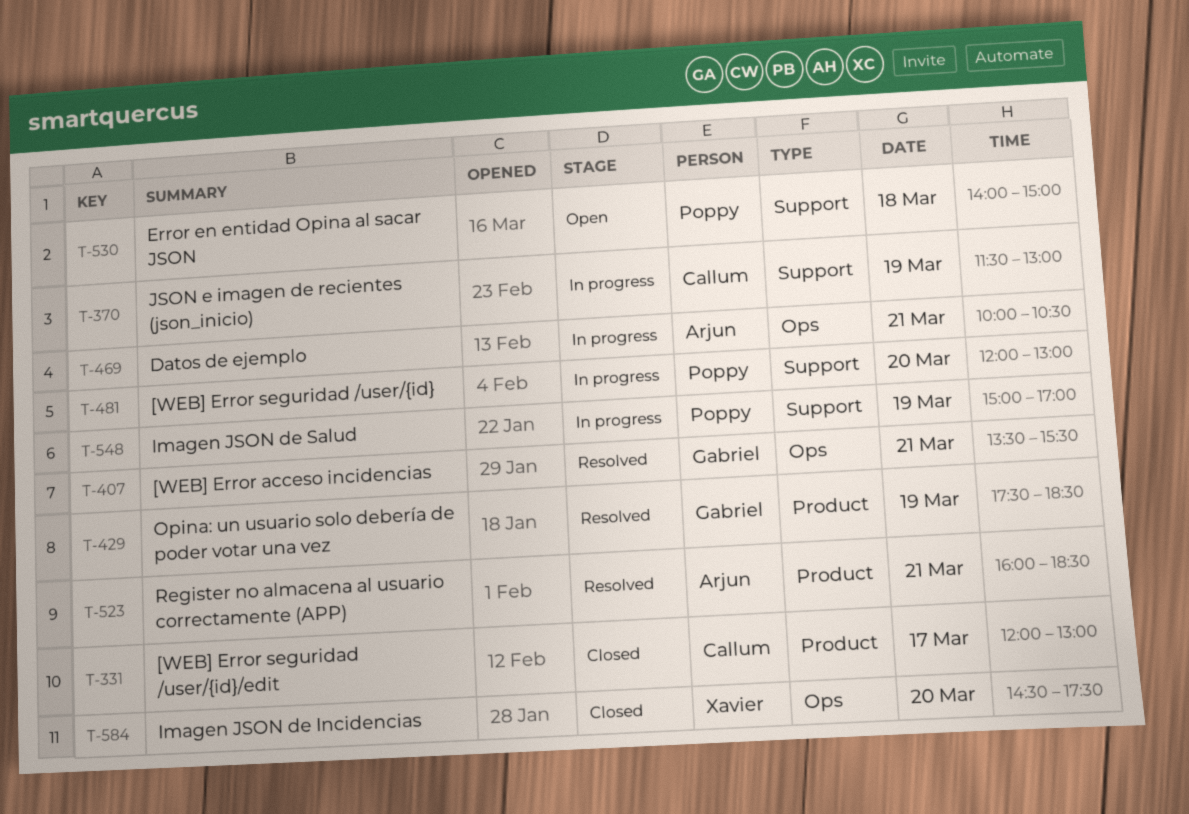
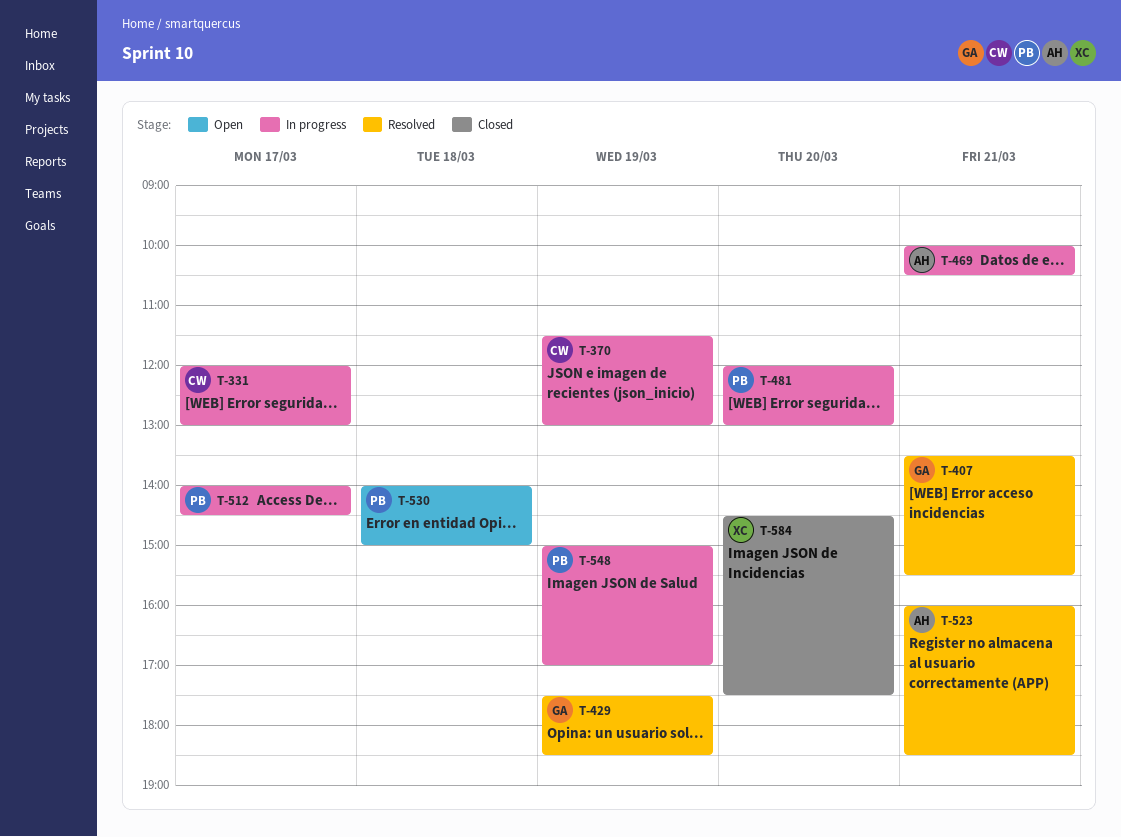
T-331, status: Closed -> In progress
T-512: none -> present

